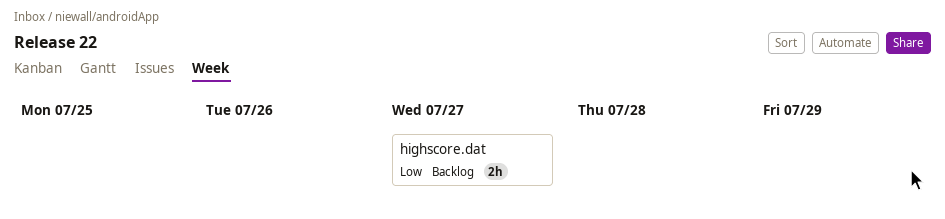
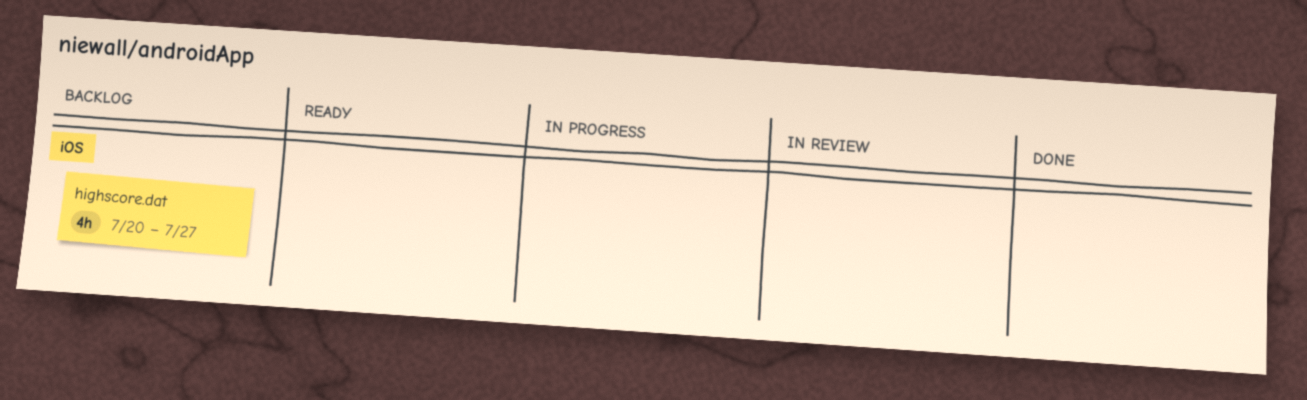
highscore.dat, estimate: 2h -> 4h

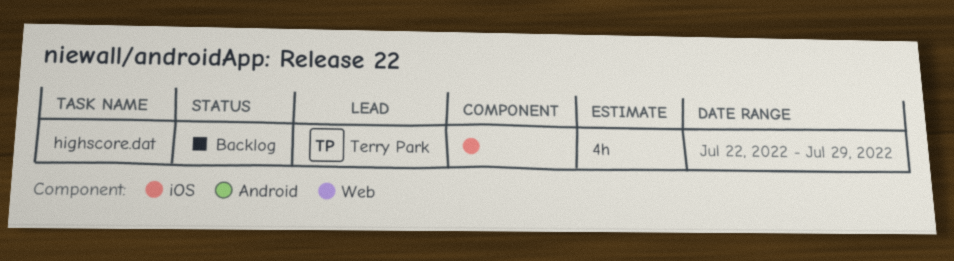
highscore.dat, start: Jul 20 -> Jul 22
highscore.dat, due: Jul 27 -> Jul 29

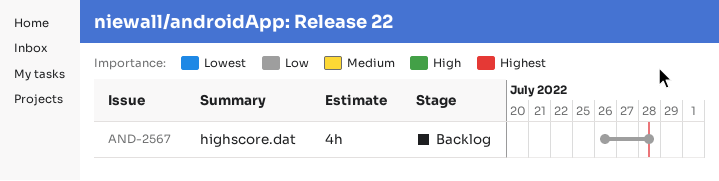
highscore.dat, start: Jul 22 -> Jul 26
highscore.dat, due: Jul 29 -> Jul 28

